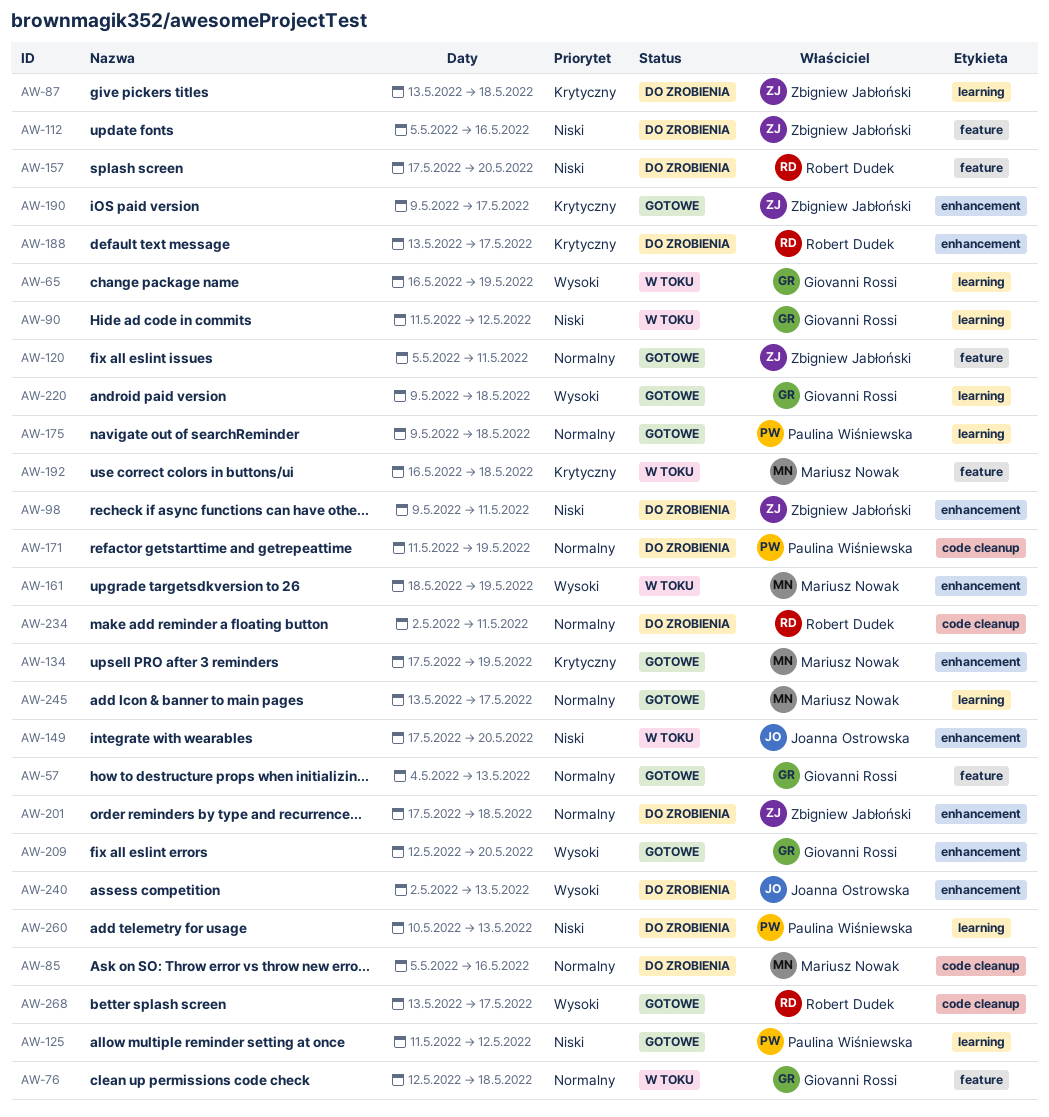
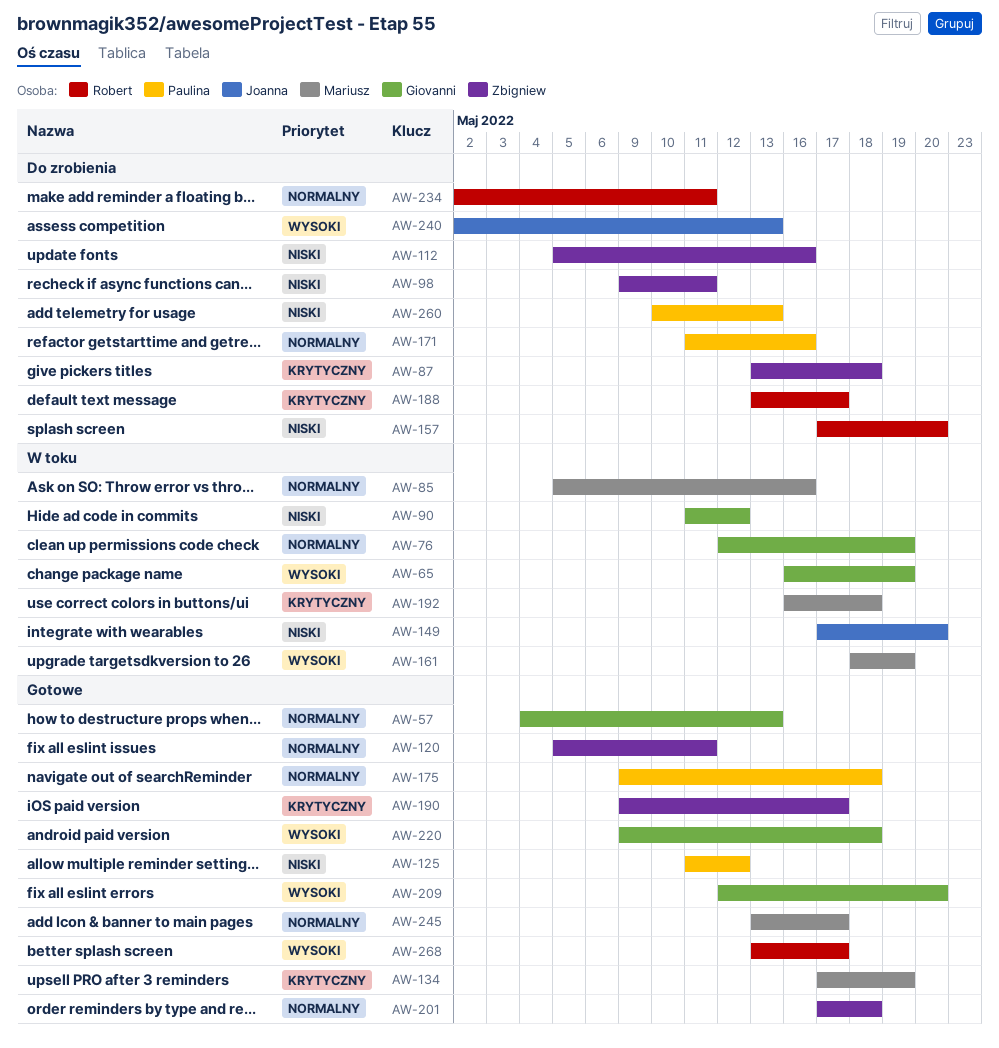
AW-76, due: May 18 -> May 19
AW-85, status: Do zrobienia -> W toku
AW-171, due: May 19 -> May 16
AW-201, status: Do zrobienia -> Gotowe

